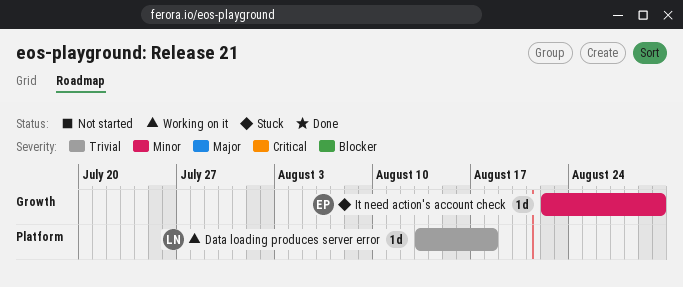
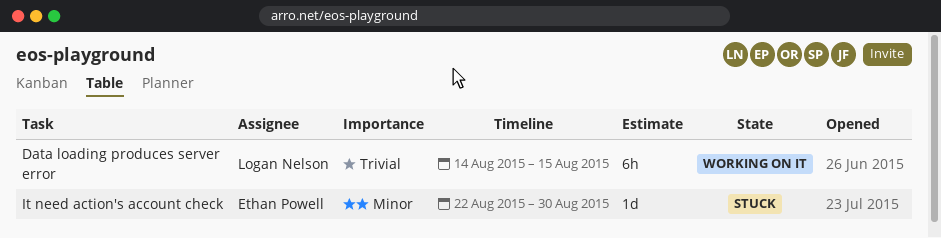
Data loading produces server error, estimate: 1d -> 6h
Data loading produces server error, start: Aug 13 -> Aug 14
Data loading produces server error, due: Aug 18 -> Aug 15

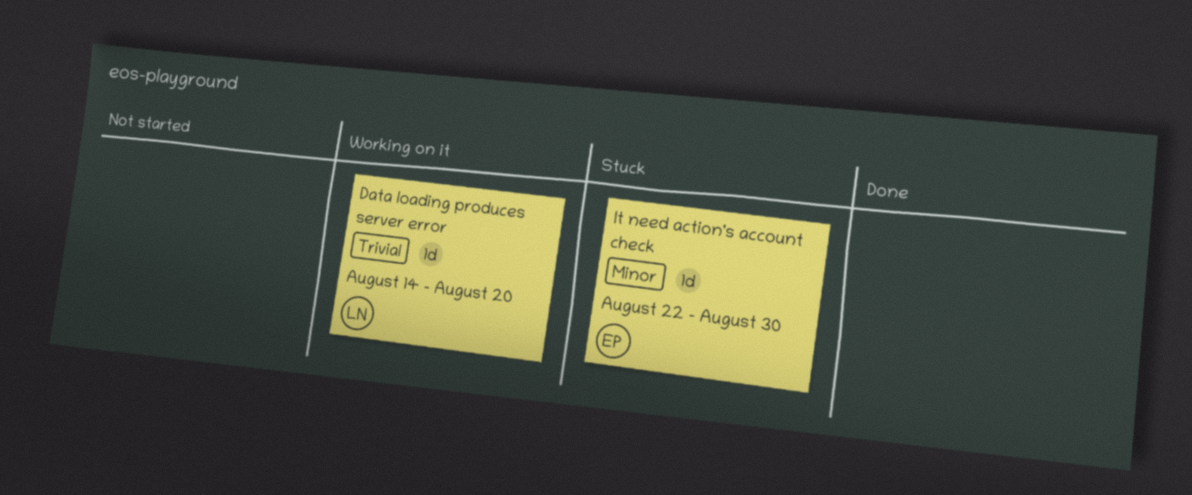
Data loading produces server error, estimate: 6h -> 1d
Data loading produces server error, due: Aug 15 -> Aug 20

